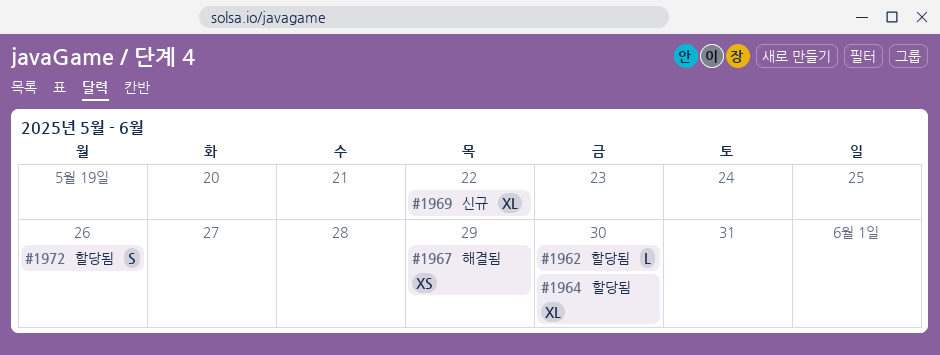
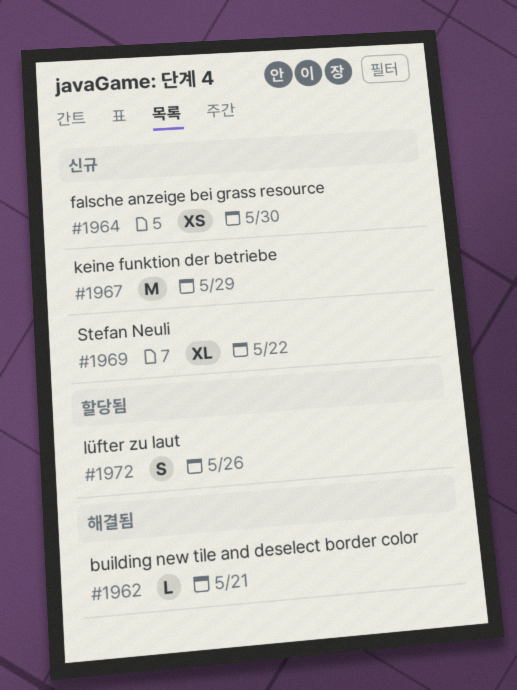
#1962, status: 할당됨 -> 해결됨
#1962, due: May 30 -> May 21
#1964, status: 할당됨 -> 신규
#1964, estimate: XL -> XS
#1967, status: 해결됨 -> 신규
#1967, estimate: XS -> M

